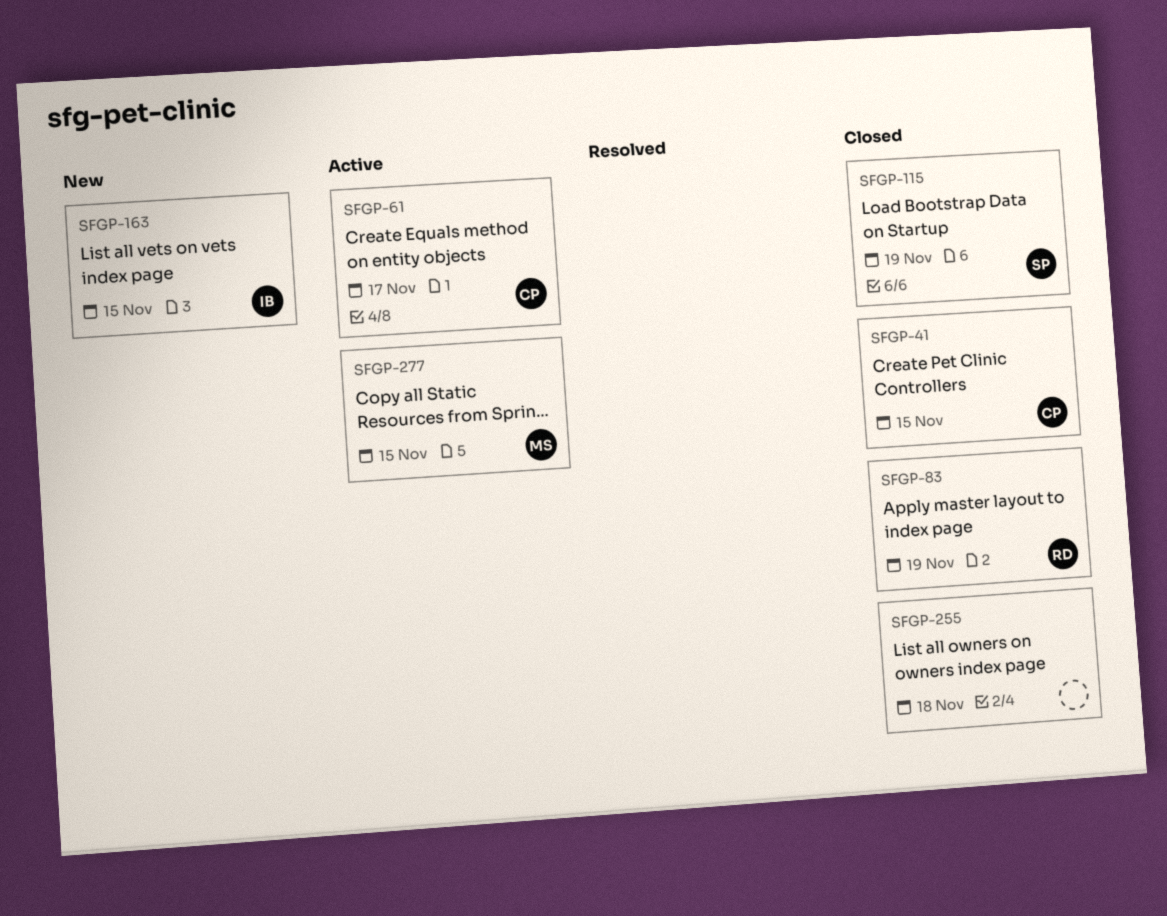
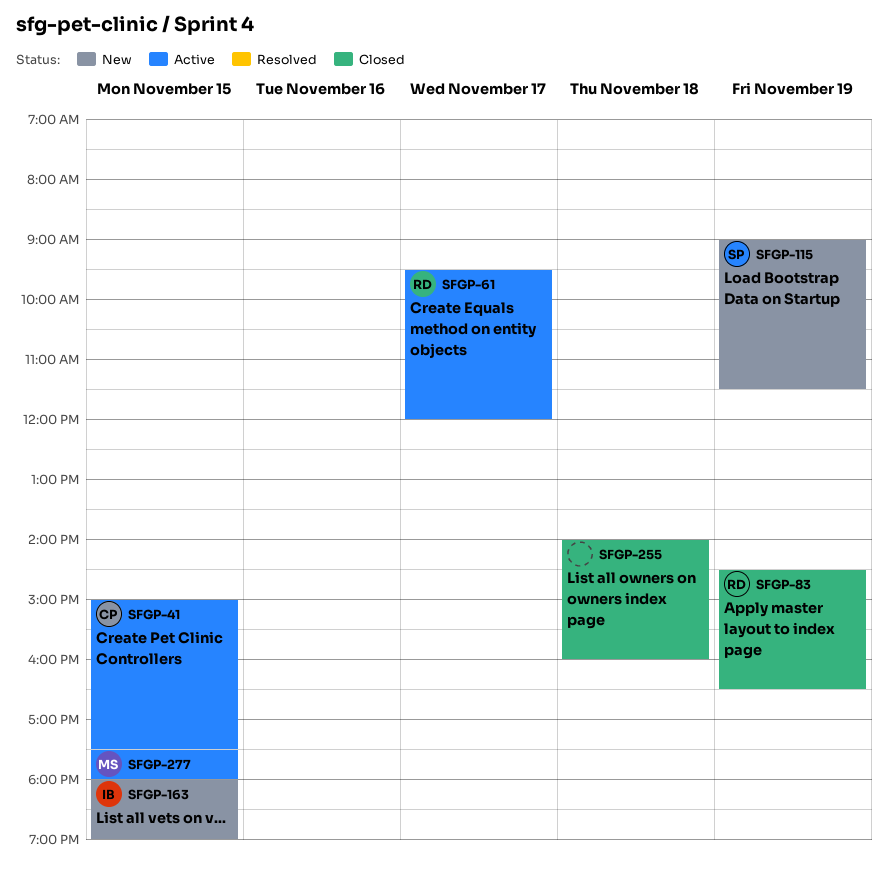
SFGP-41, status: Closed -> Active
SFGP-61, owner: CP -> RD
SFGP-115, status: Closed -> New

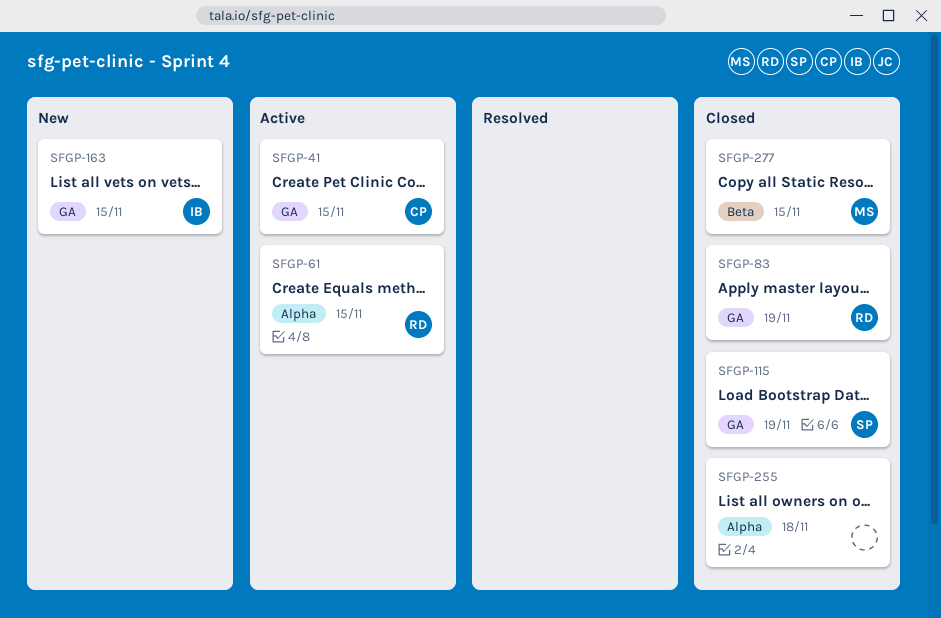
SFGP-61, day: Nov 17 -> Nov 15
SFGP-115, status: New -> Closed
SFGP-277, status: Active -> Closed

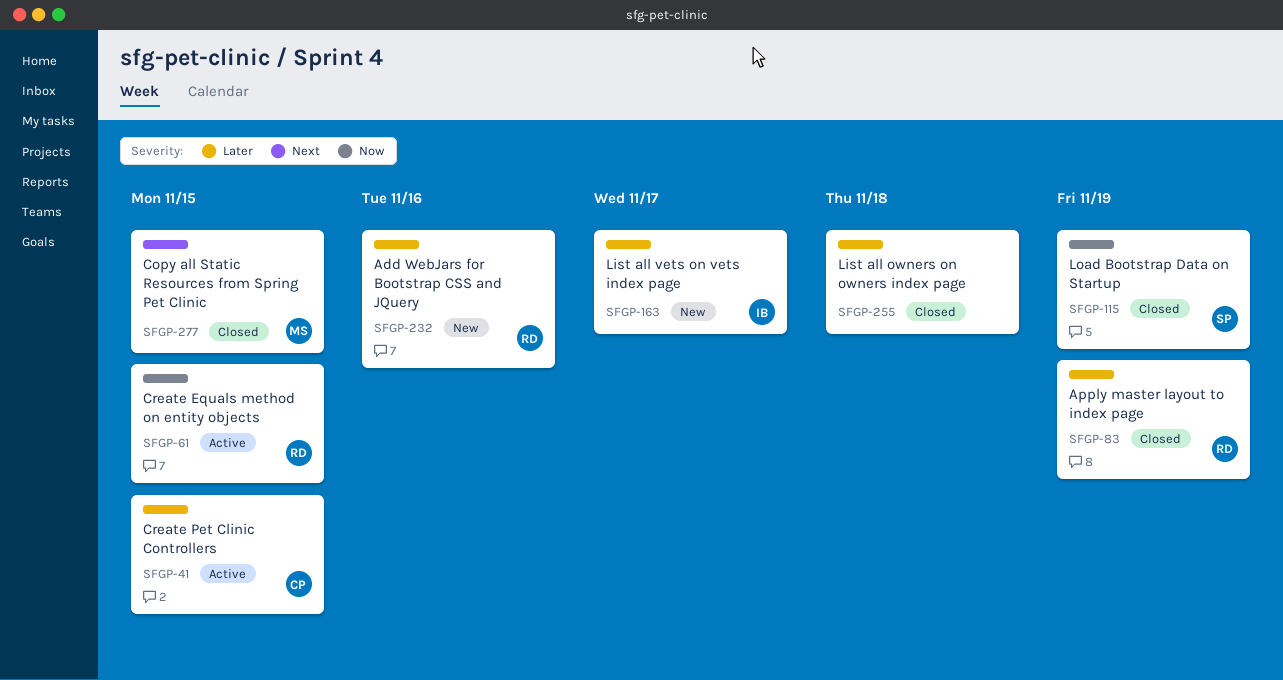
SFGP-163, day: Nov 15 -> Nov 17
SFGP-232: none -> present

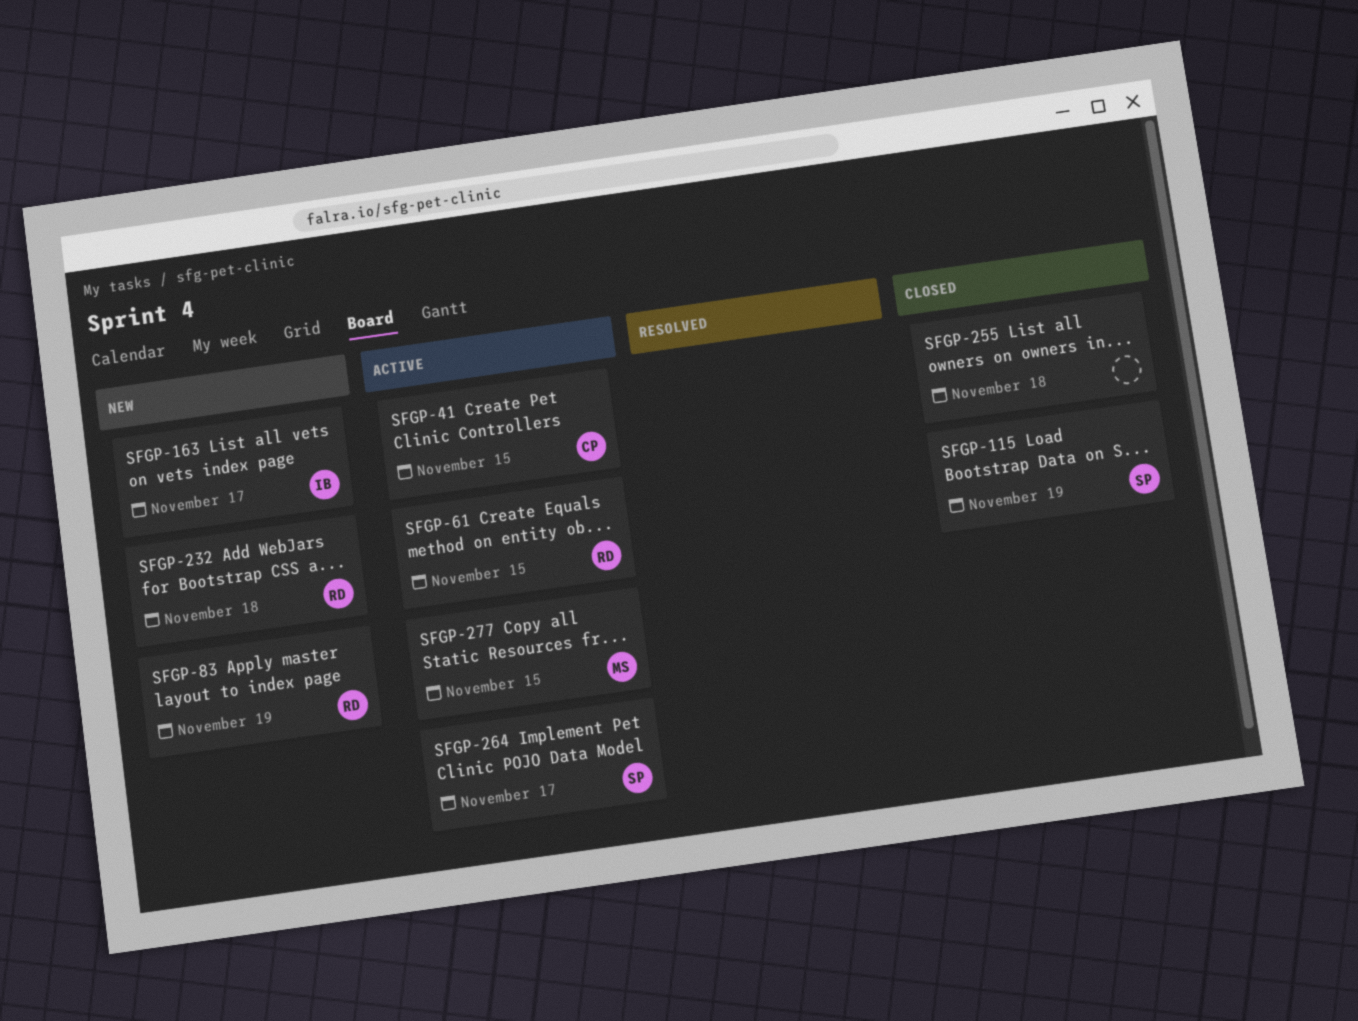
SFGP-83, status: Closed -> New
SFGP-232, day: Nov 16 -> Nov 18
SFGP-264: none -> present
SFGP-277, status: Closed -> Active

